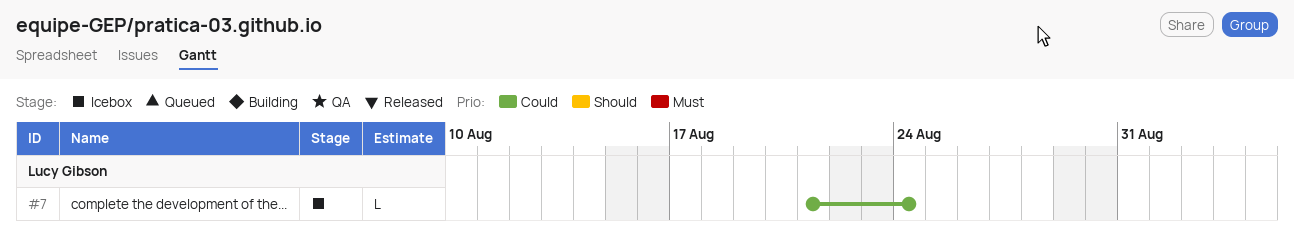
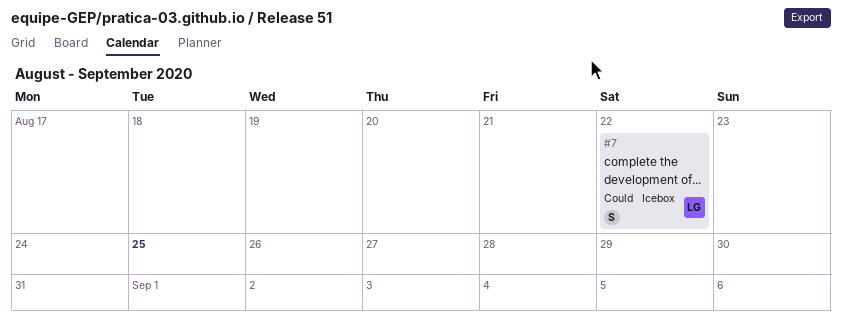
#7, estimate: L -> S
#7, due: Aug 24 -> Aug 22

